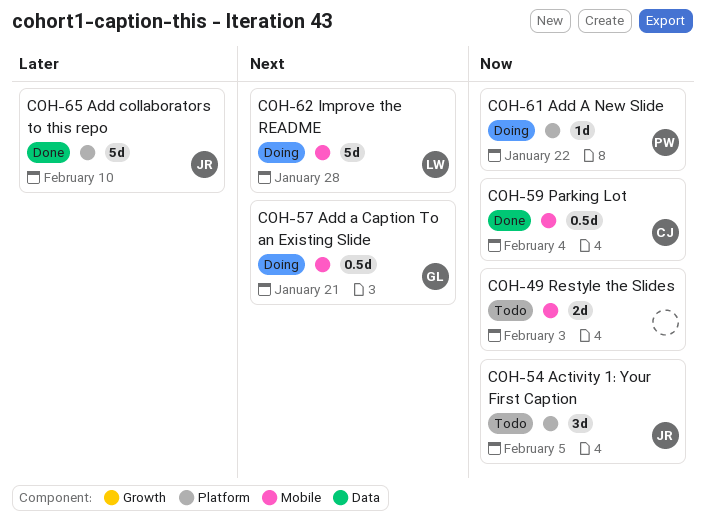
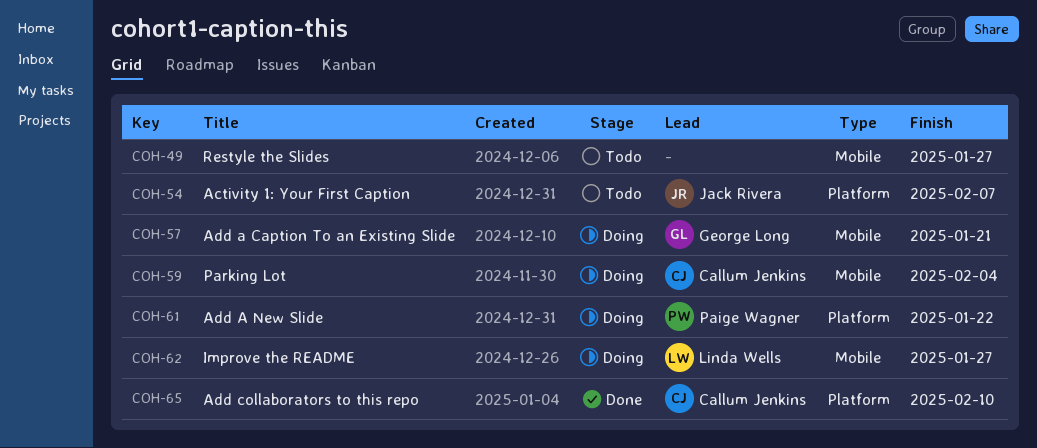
COH-49, due: Feb 3 -> Jan 27
COH-54, due: Feb 5 -> Feb 7
COH-59, status: Done -> Doing
COH-62, due: Jan 28 -> Jan 27
COH-65, owner: Jack Rivera -> Callum Jenkins

